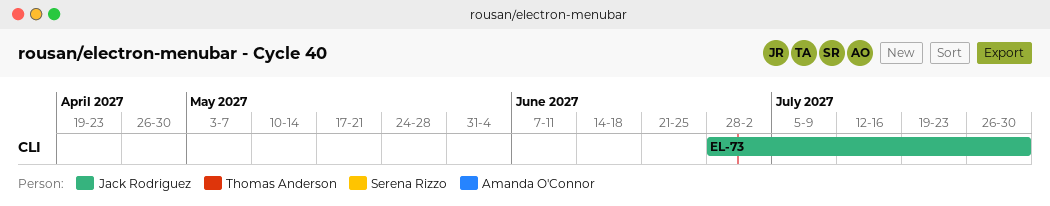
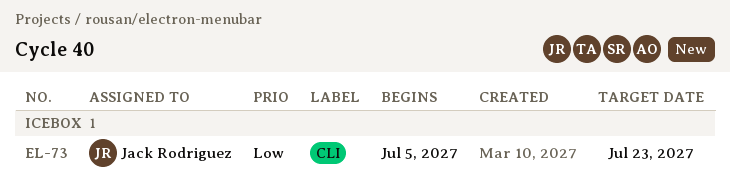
EL-73, start: Jun 28 -> Jul 5
EL-73, due: Jul 30 -> Jul 23

